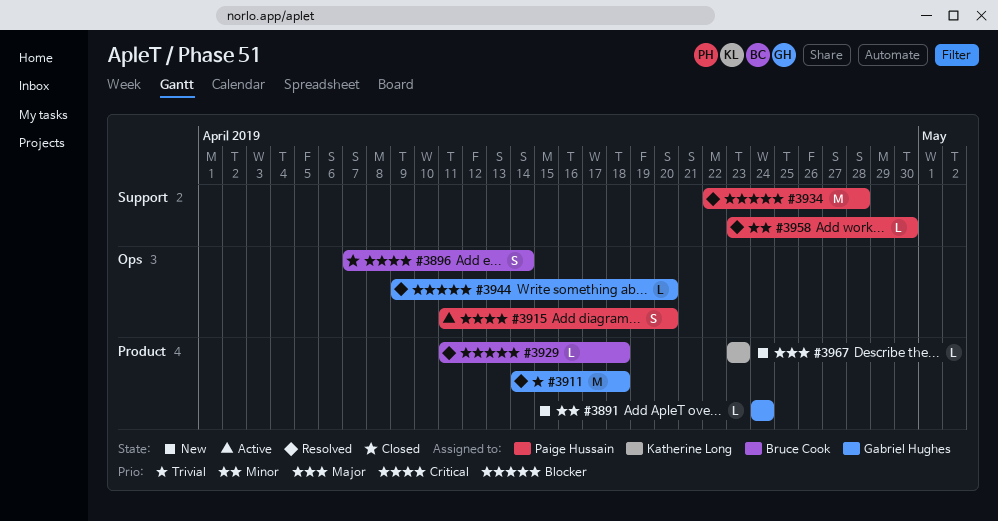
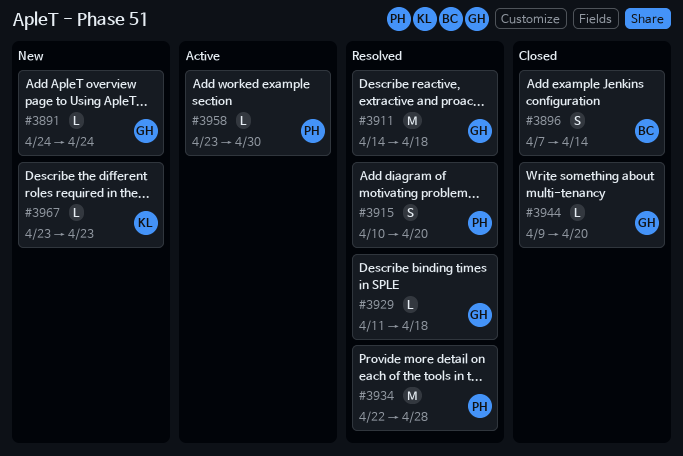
#3915, status: Active -> Resolved
#3915, start: Apr 11 -> Apr 10
#3929, owner: Bruce Cook -> Gabriel Hughes
#3944, status: Resolved -> Closed
#3958, status: Resolved -> Active

